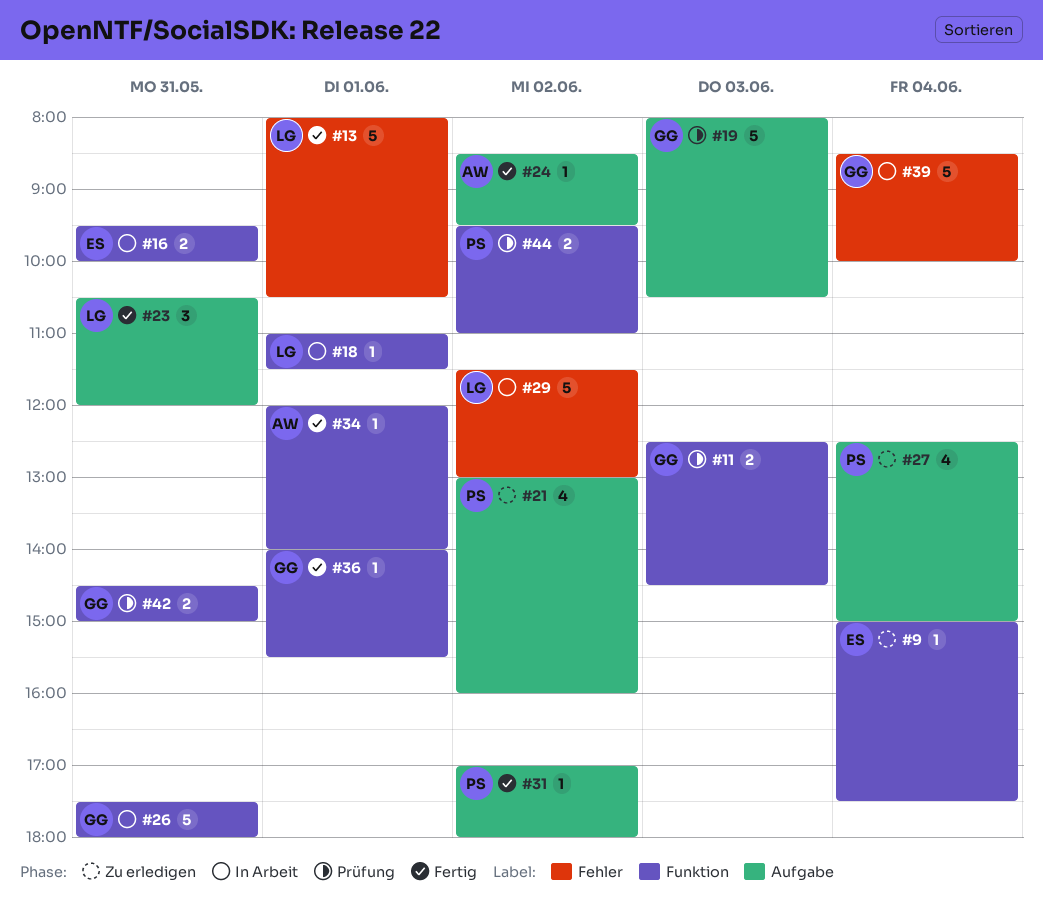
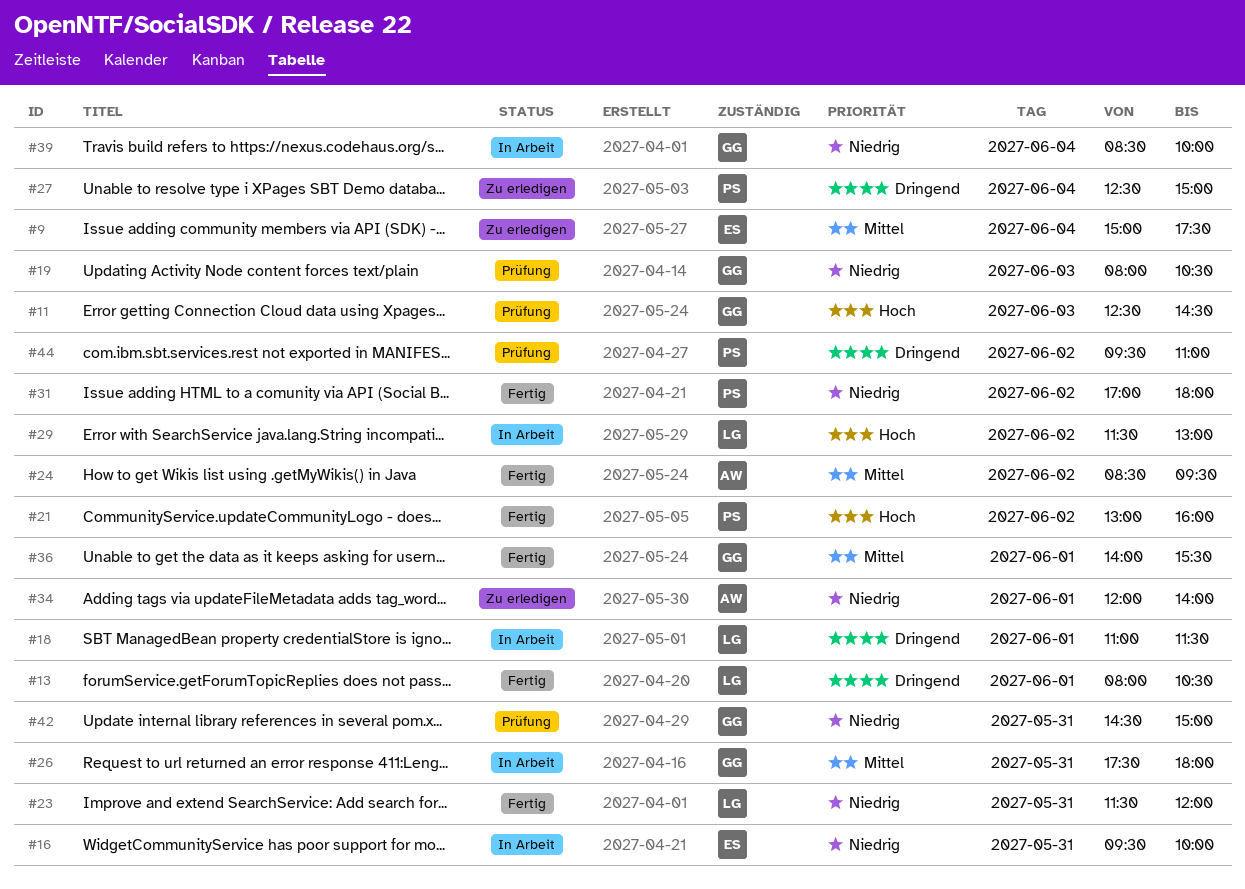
#21, status: Zu erledigen -> Fertig
#23, begins: 10:30 -> 11:30
#34, status: Fertig -> Zu erledigen

